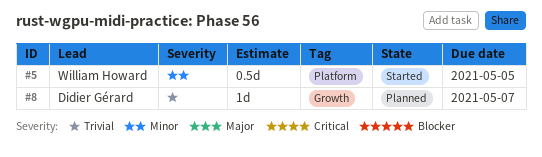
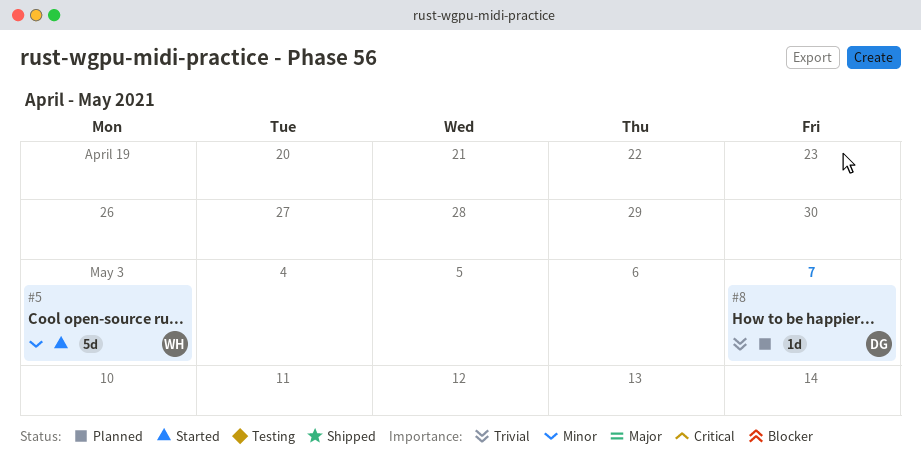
#5, estimate: 0.5d -> 5d
#5, due: May 5 -> May 3

